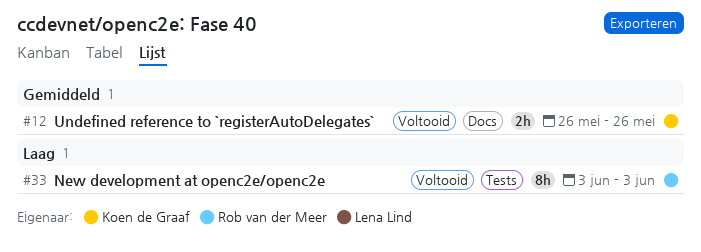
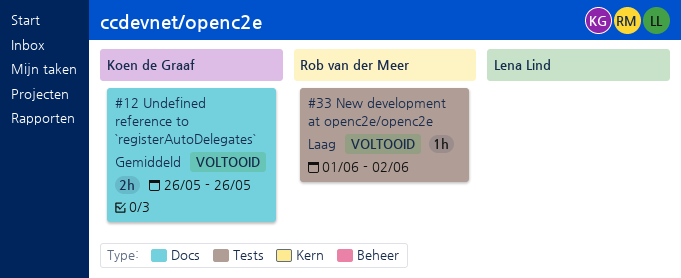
#33, estimate: 8h -> 1h
#33, start: Jun 3 -> Jun 1
#33, due: Jun 3 -> Jun 2

